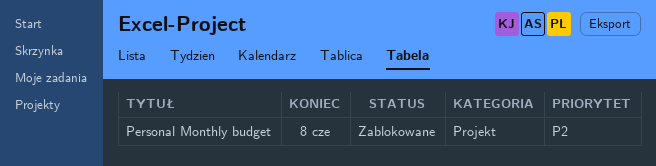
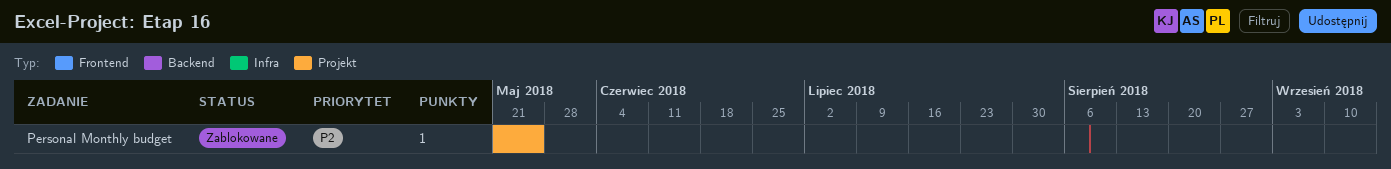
Personal Monthly budget, due: Jun 8 -> May 25

